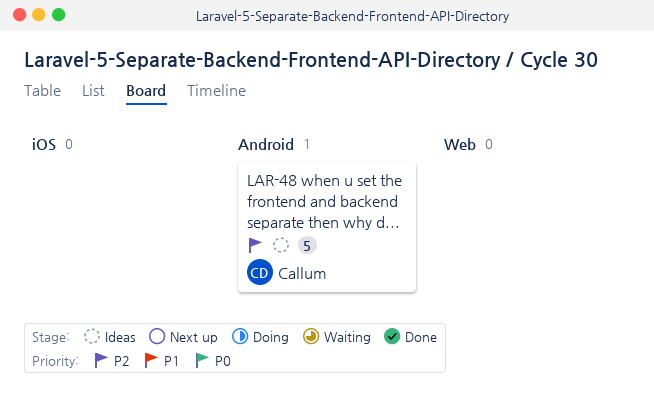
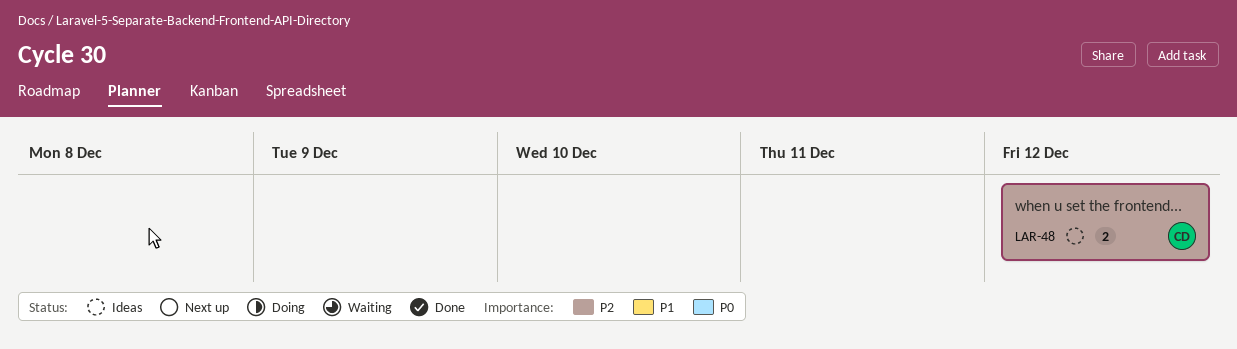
LAR-48, estimate: 5 -> 2

